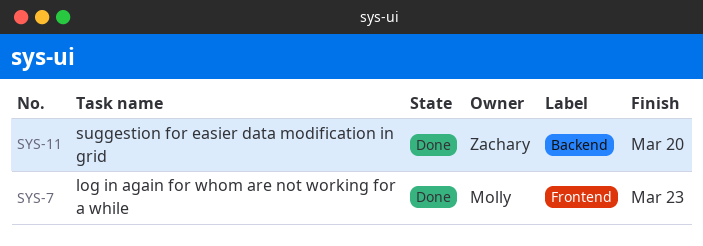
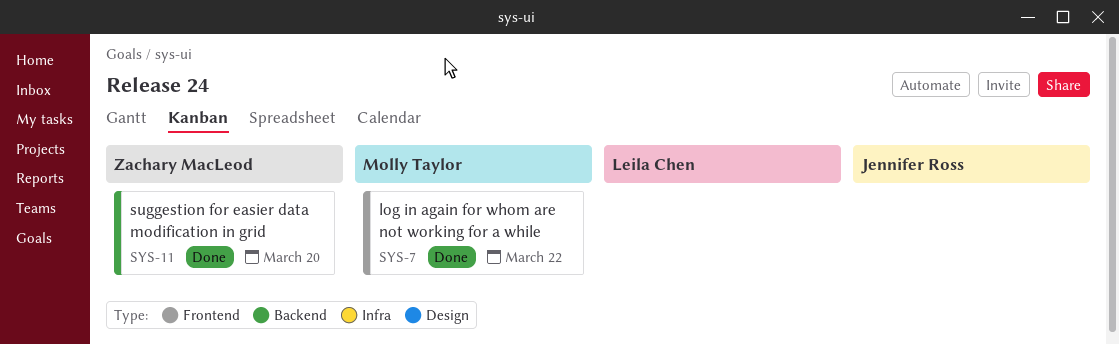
SYS-7, due: Mar 23 -> Mar 22

